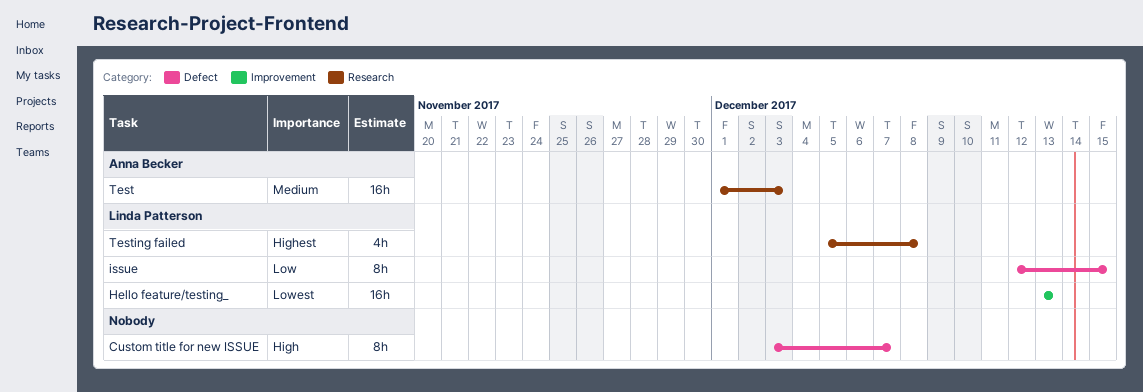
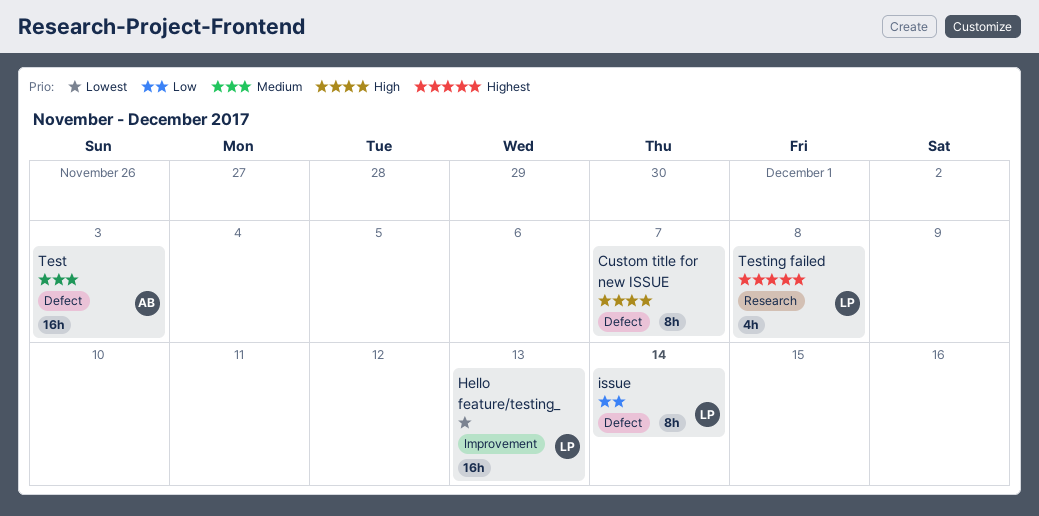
issue, due: Dec 15 -> Dec 14
Test, label: Research -> Defect

